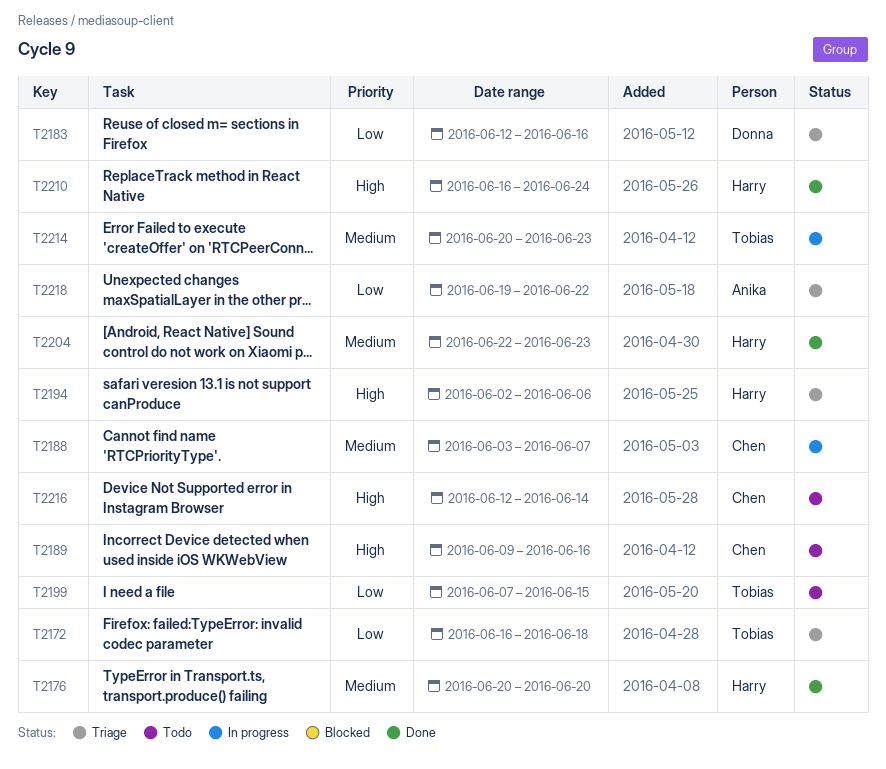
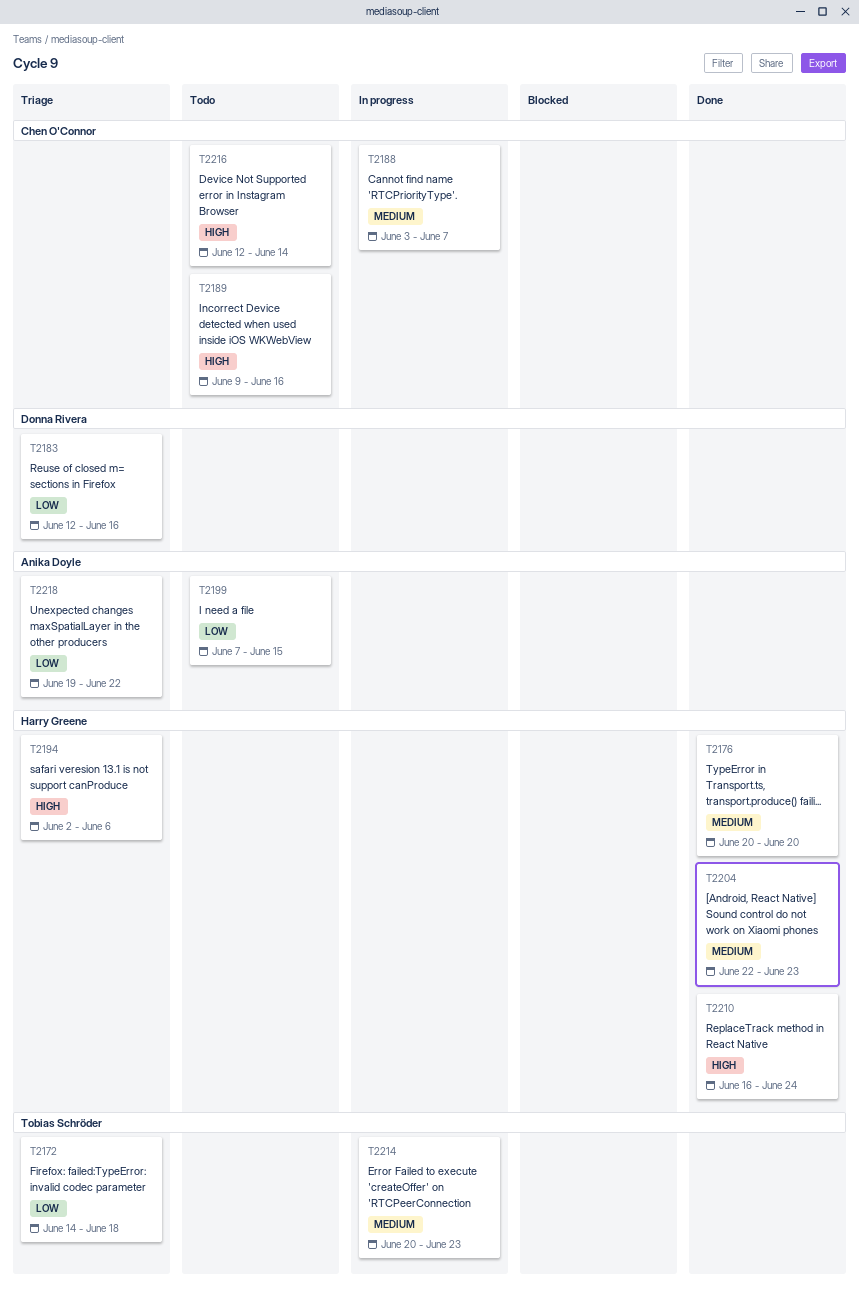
T2172, start: Jun 16 -> Jun 14
T2199, owner: Tobias Schröder -> Anika Doyle

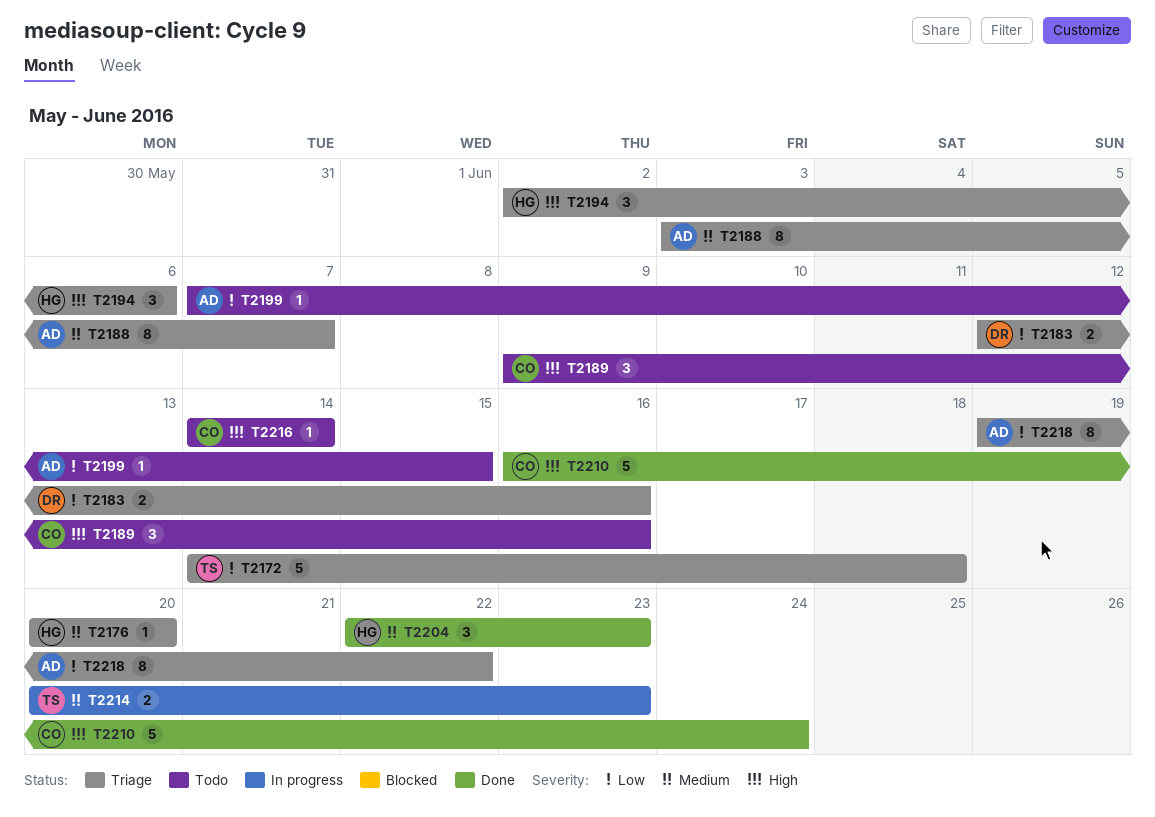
T2176, status: Done -> Triage
T2188, status: In progress -> Triage
T2188, owner: Chen O'Connor -> Anika Doyle
T2210, owner: Harry Greene -> Chen O'Connor
T2216, start: Jun 12 -> Jun 14

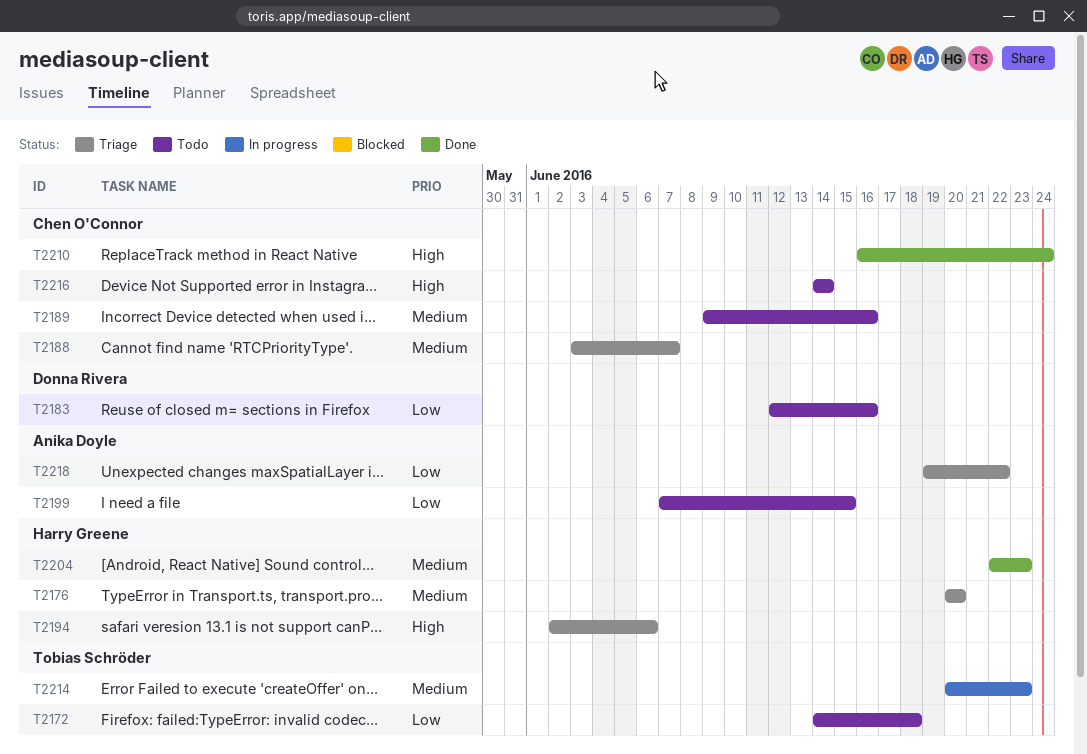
T2172, status: Triage -> Todo
T2183, status: Triage -> Todo
T2188, owner: Anika Doyle -> Chen O'Connor
T2189, priority: High -> Medium

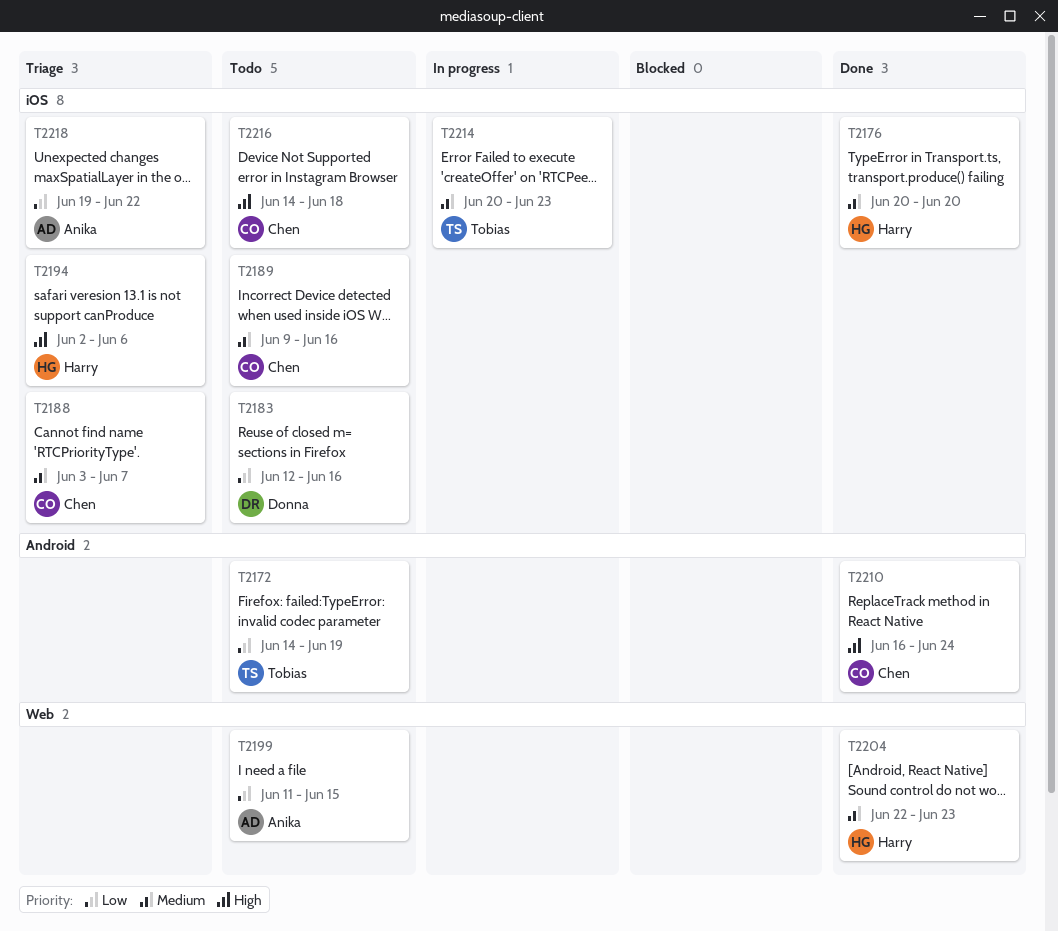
T2172, due: Jun 18 -> Jun 19
T2176, status: Triage -> Done
T2199, start: Jun 7 -> Jun 11
T2216, due: Jun 14 -> Jun 18

